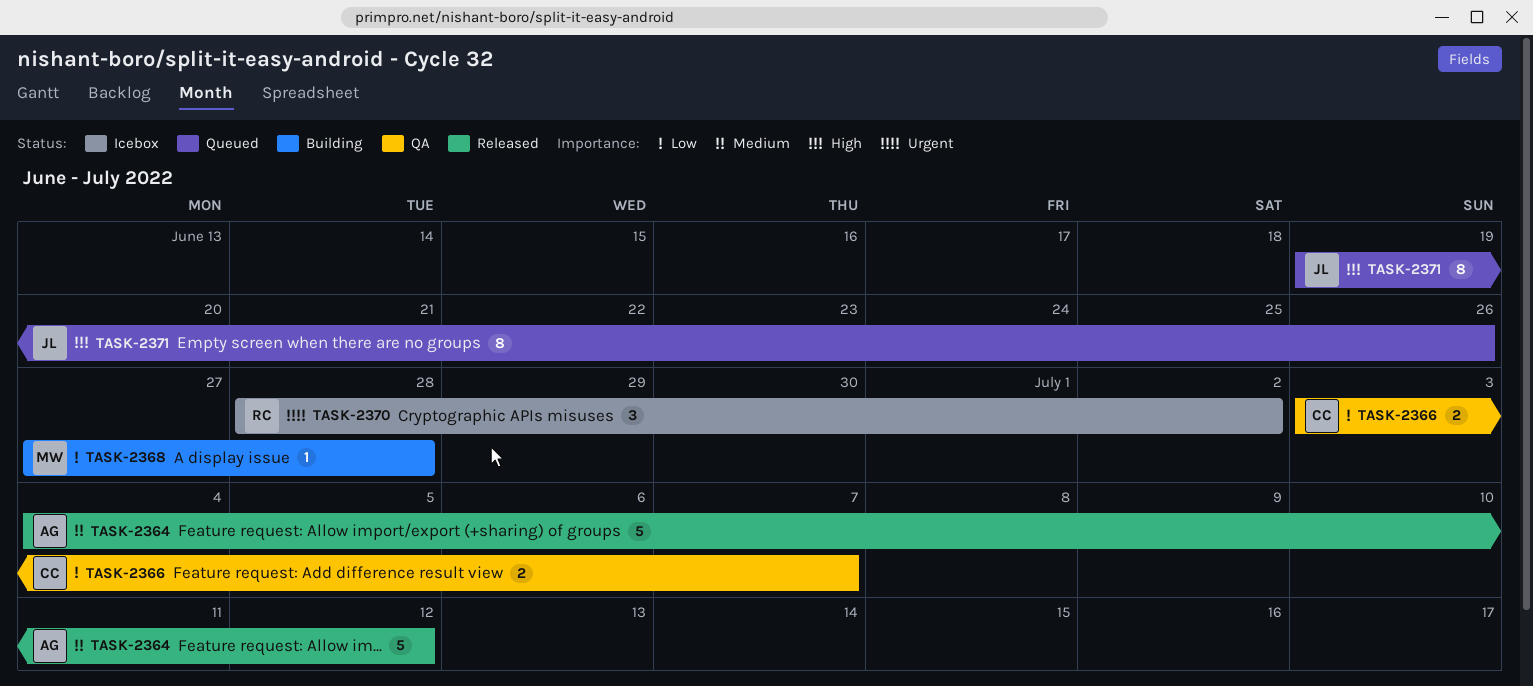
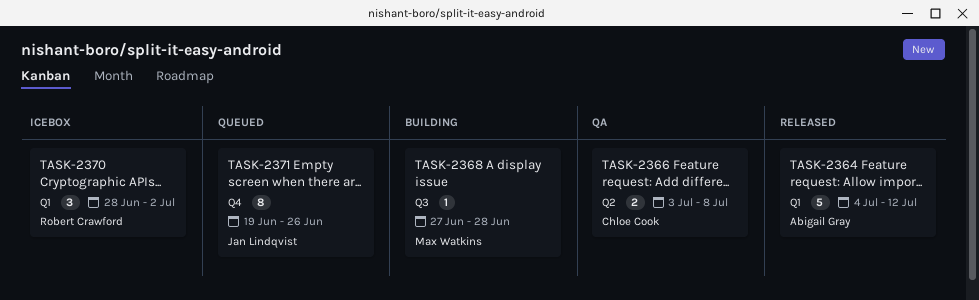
TASK-2366, due: Jul 7 -> Jul 8

